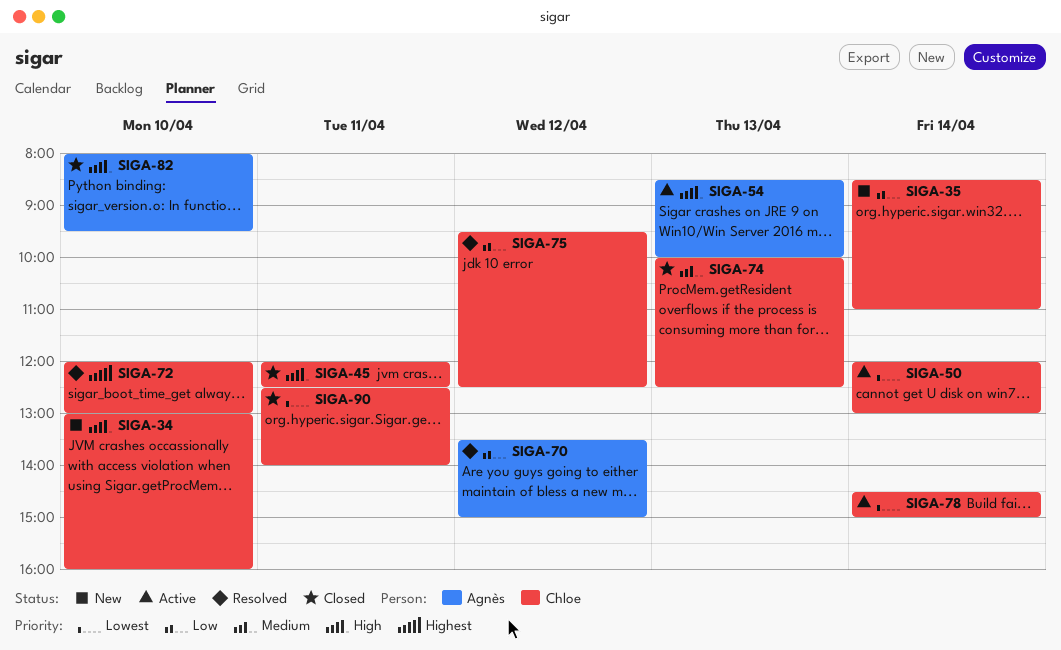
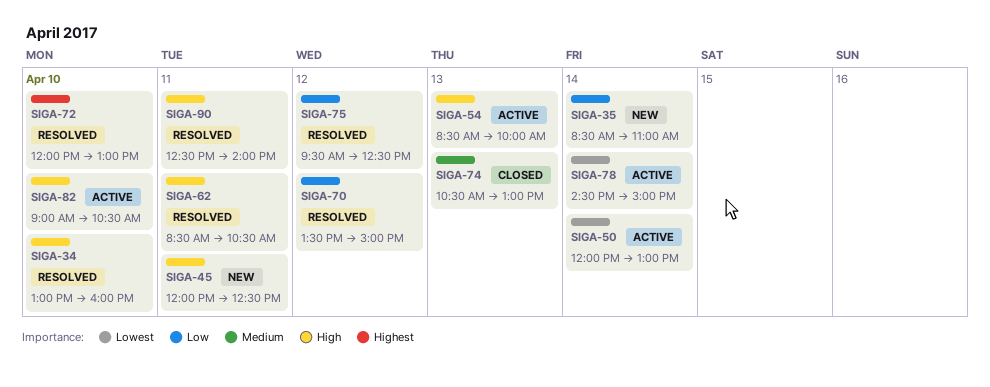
SIGA-34, status: New -> Resolved
SIGA-45, status: Closed -> New
SIGA-62: none -> present
SIGA-74, begins: 10:00 -> 10:30
SIGA-74, ends: 12:30 -> 13:00
SIGA-82, status: Closed -> Active
SIGA-82, begins: 08:00 -> 09:00
SIGA-82, ends: 09:30 -> 10:30
SIGA-90, status: Closed -> Resolved
SIGA-90, priority: Lowest -> High

